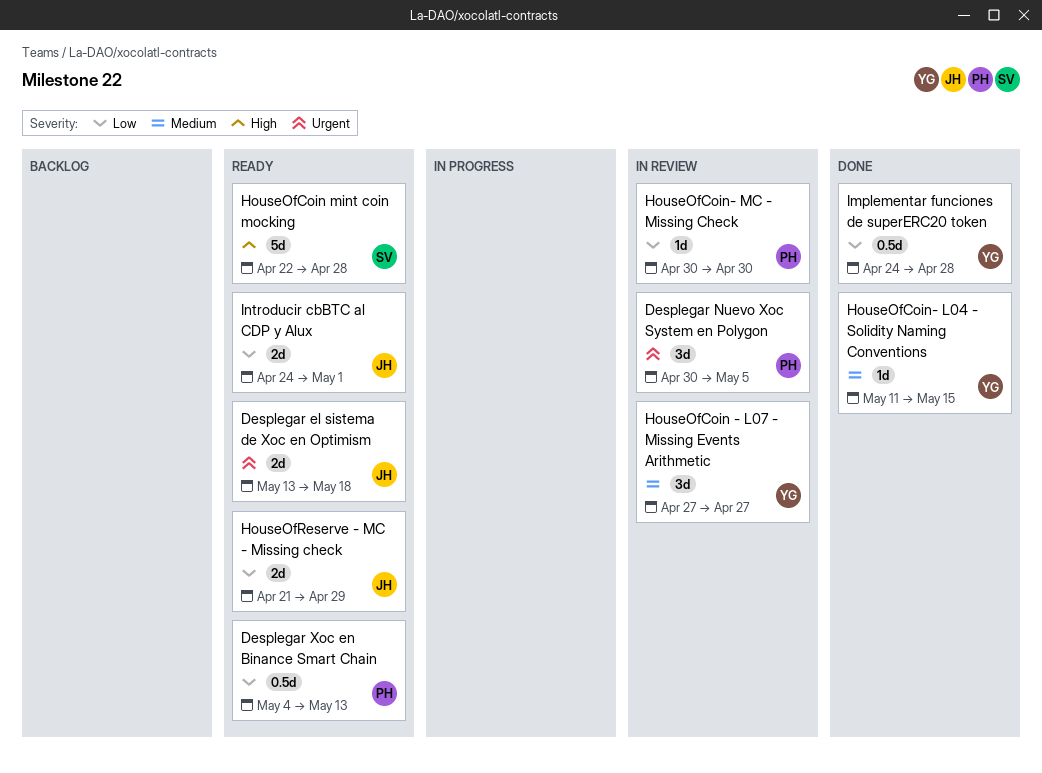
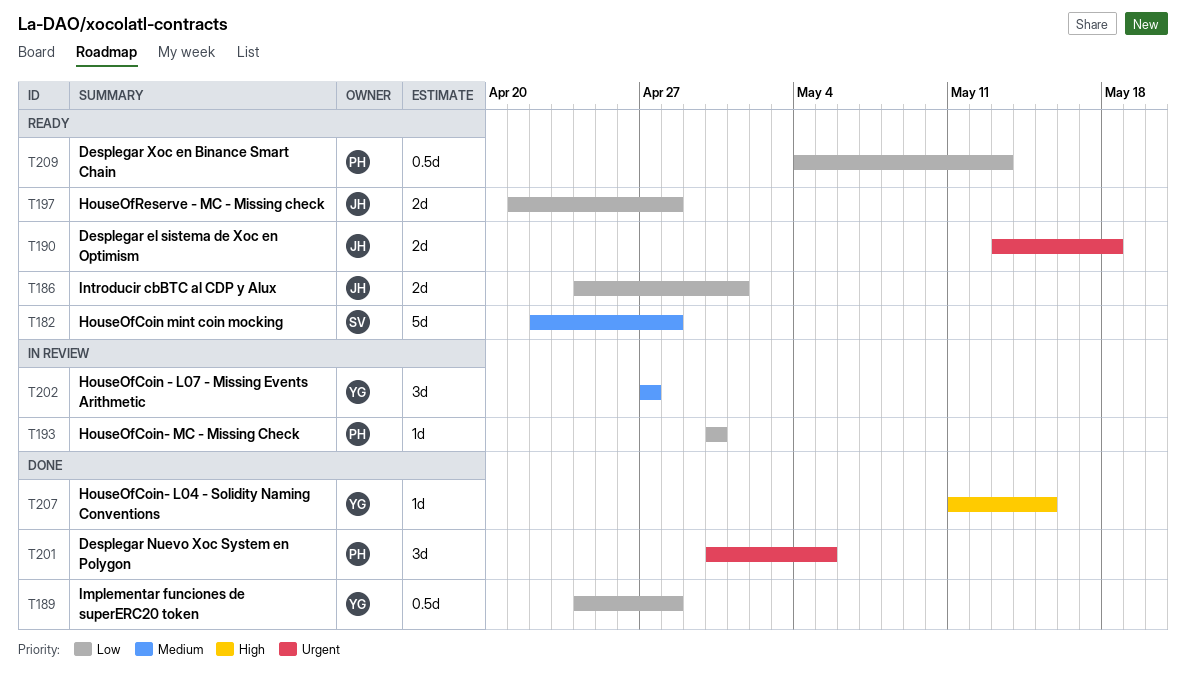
Desplegar Nuevo Xoc System en Polygon, status: In review -> Done
HouseOfCoin mint coin mocking, priority: High -> Medium
HouseOfCoin- L04 - Solidity Naming Conventions, priority: Medium -> High
HouseOfReserve - MC - Missing check, due: Apr 29 -> Apr 28

